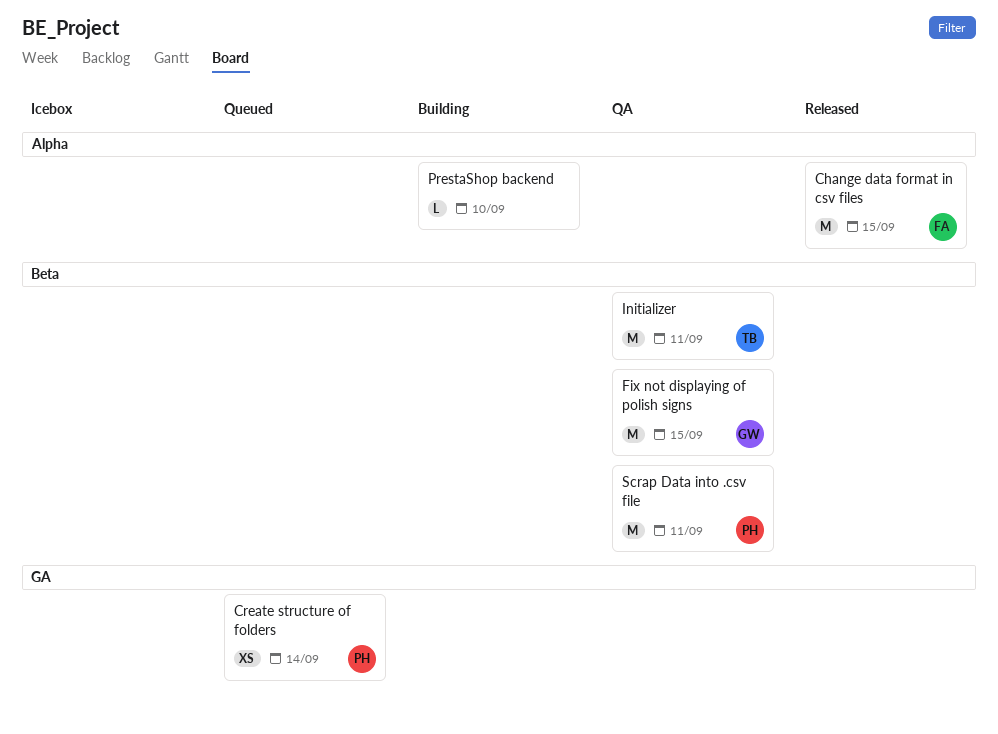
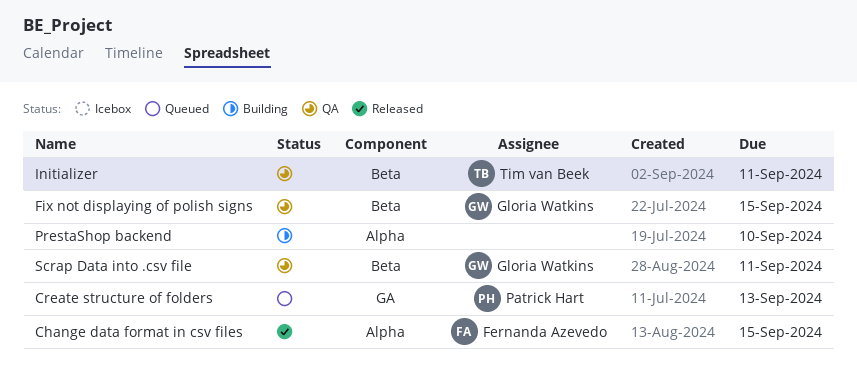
Create structure of folders, due: Sep 14 -> Sep 13
Scrap Data into .csv file, owner: Patrick Hart -> Gloria Watkins

